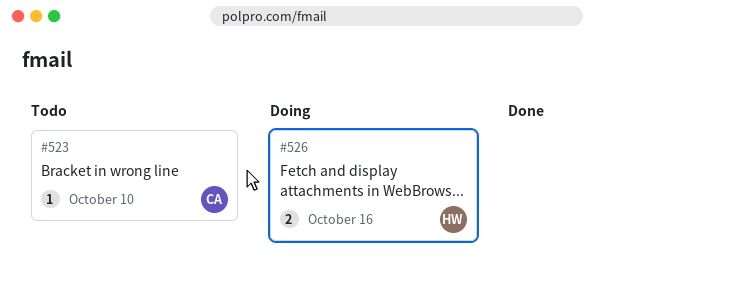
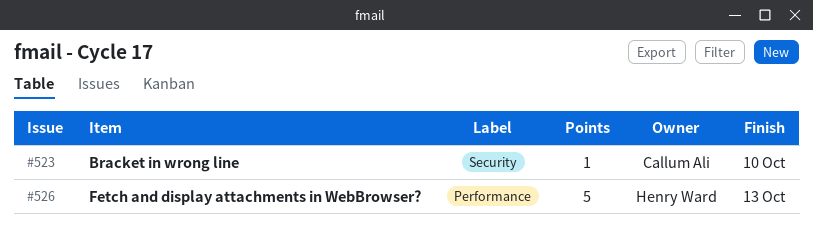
#526, estimate: 2 -> 5
#526, due: Oct 16 -> Oct 13

